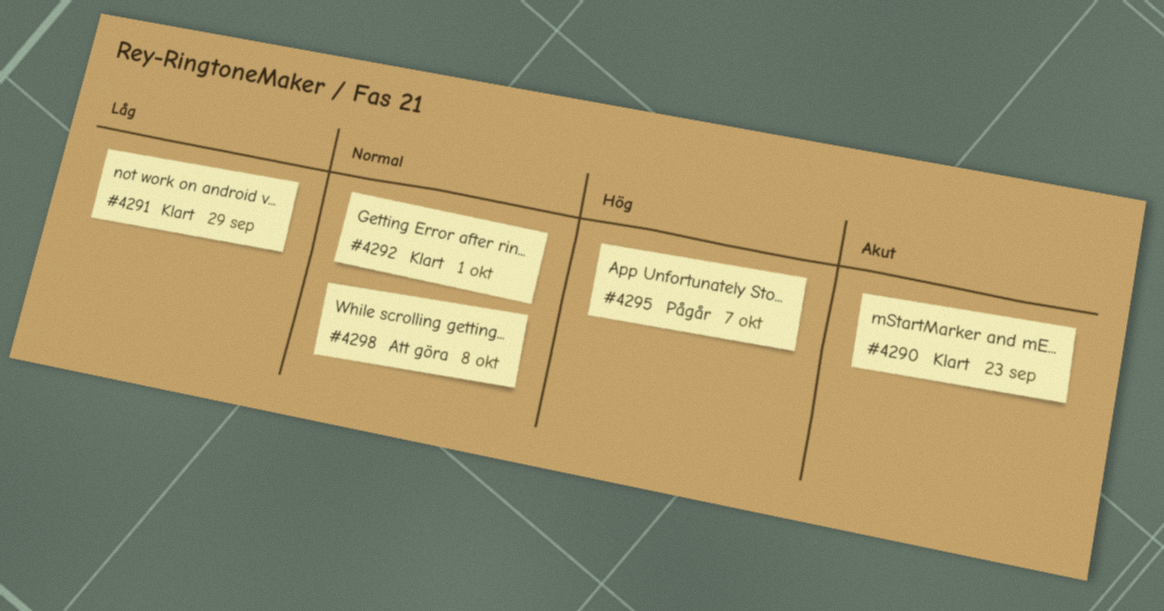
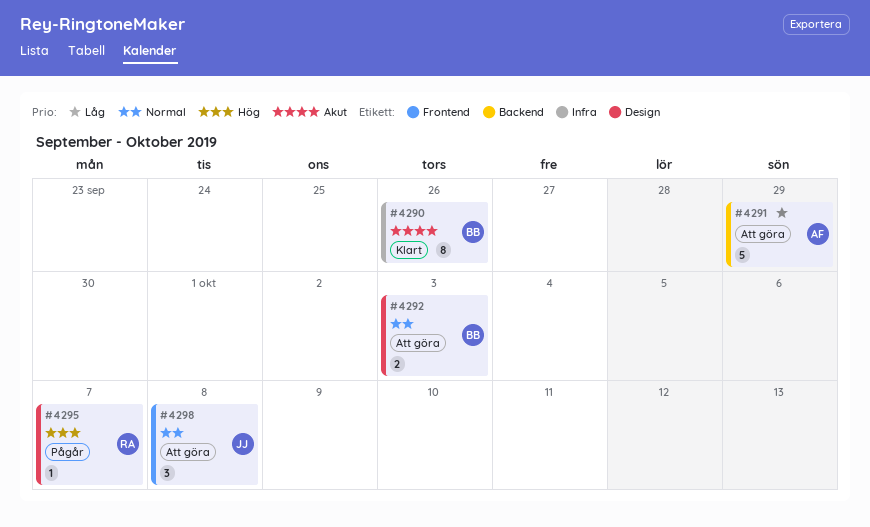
#4290, due: Sep 23 -> Sep 26
#4291, status: Klart -> Att göra
#4292, status: Klart -> Att göra
#4292, due: Oct 1 -> Oct 3

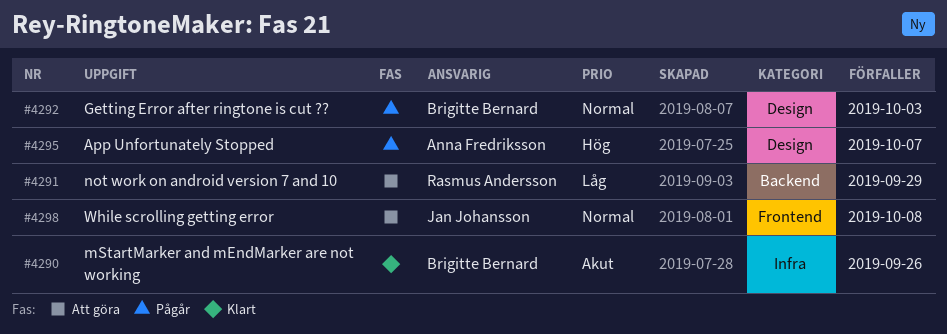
#4291, owner: Anna Fredriksson -> Rasmus Andersson
#4292, status: Att göra -> Pågår
#4295, owner: Rasmus Andersson -> Anna Fredriksson

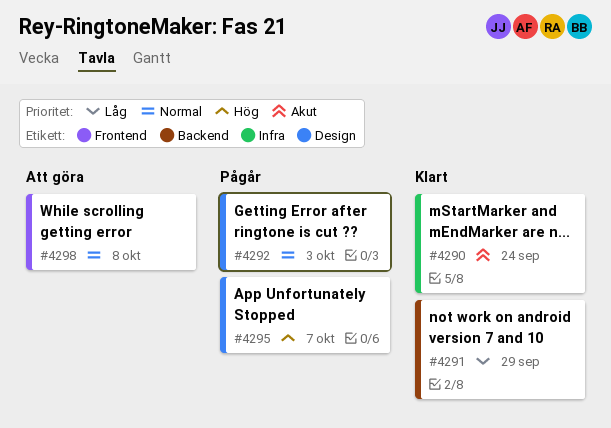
#4290, due: Sep 26 -> Sep 24
#4291, status: Att göra -> Klart

